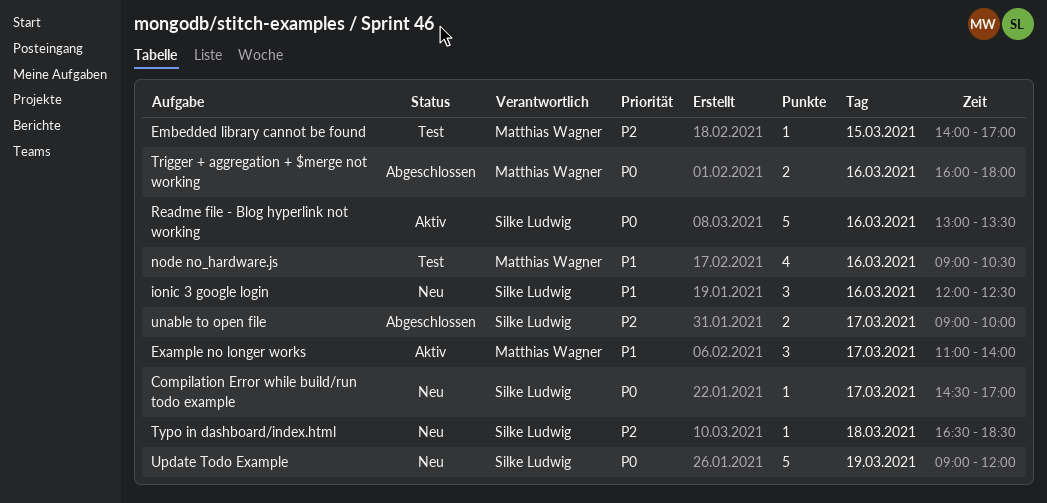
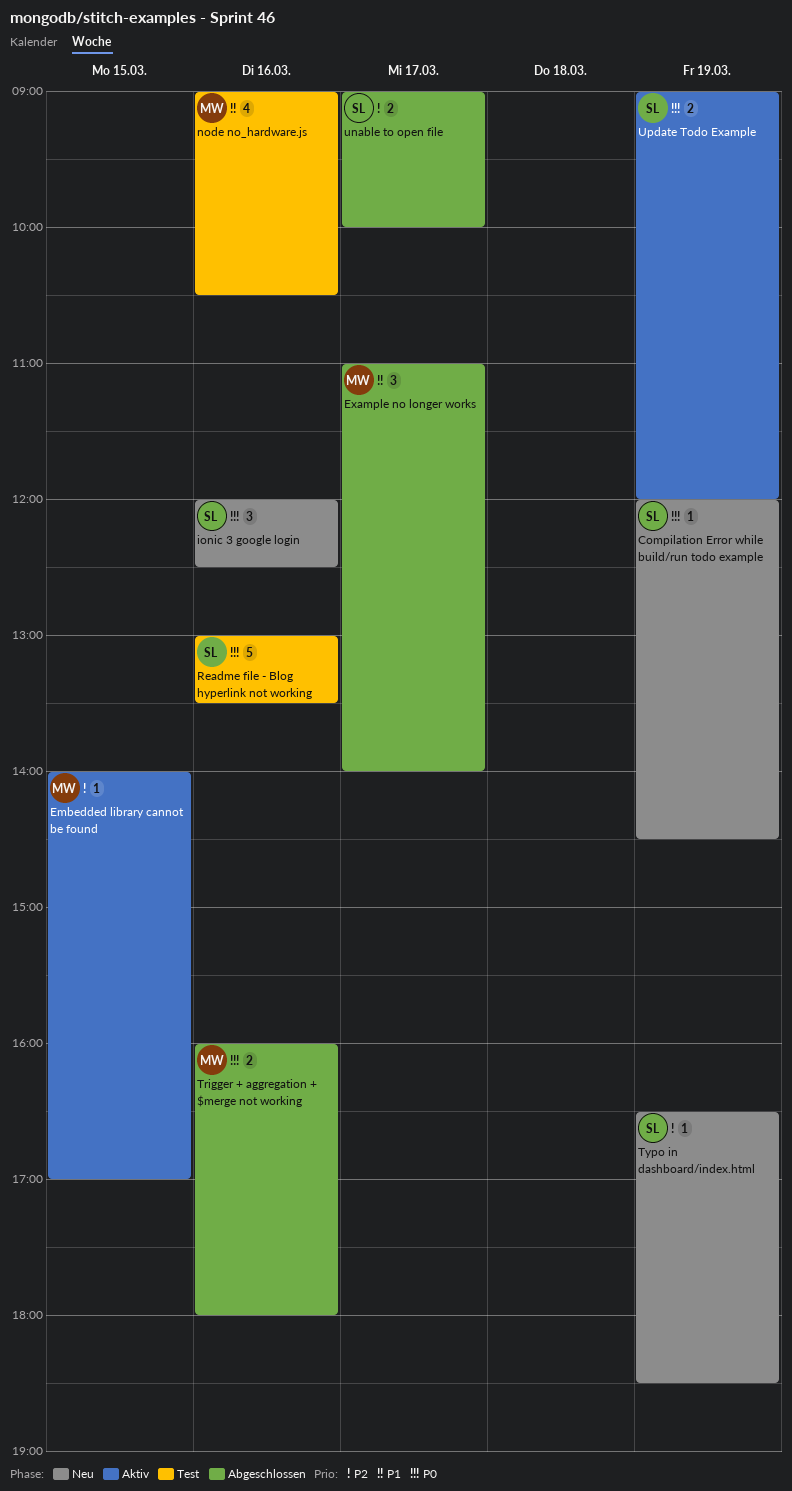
Compilation Error while build/run todo example, day: Mar 17 -> Mar 19
Compilation Error while build/run todo example, begins: 14:30 -> 12:00
Compilation Error while build/run todo example, ends: 17:00 -> 14:30
Embedded library cannot be found, status: Test -> Aktiv
Example no longer works, status: Aktiv -> Abgeschlossen
ionic 3 google login, priority: P1 -> P0
Readme file - Blog hyperlink not working, status: Aktiv -> Test
Typo in dashboard/index.html, day: Mar 18 -> Mar 19
Update Todo Example, status: Neu -> Aktiv
Update Todo Example, estimate: 5 -> 2

